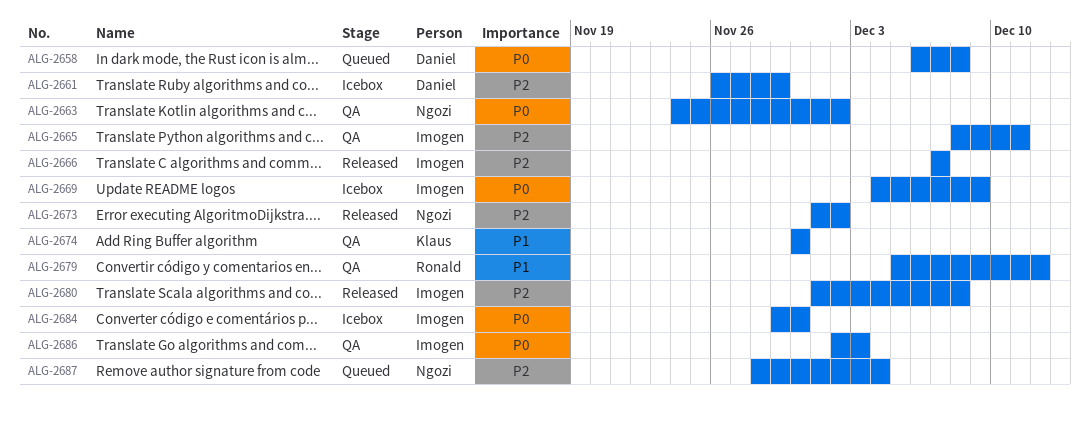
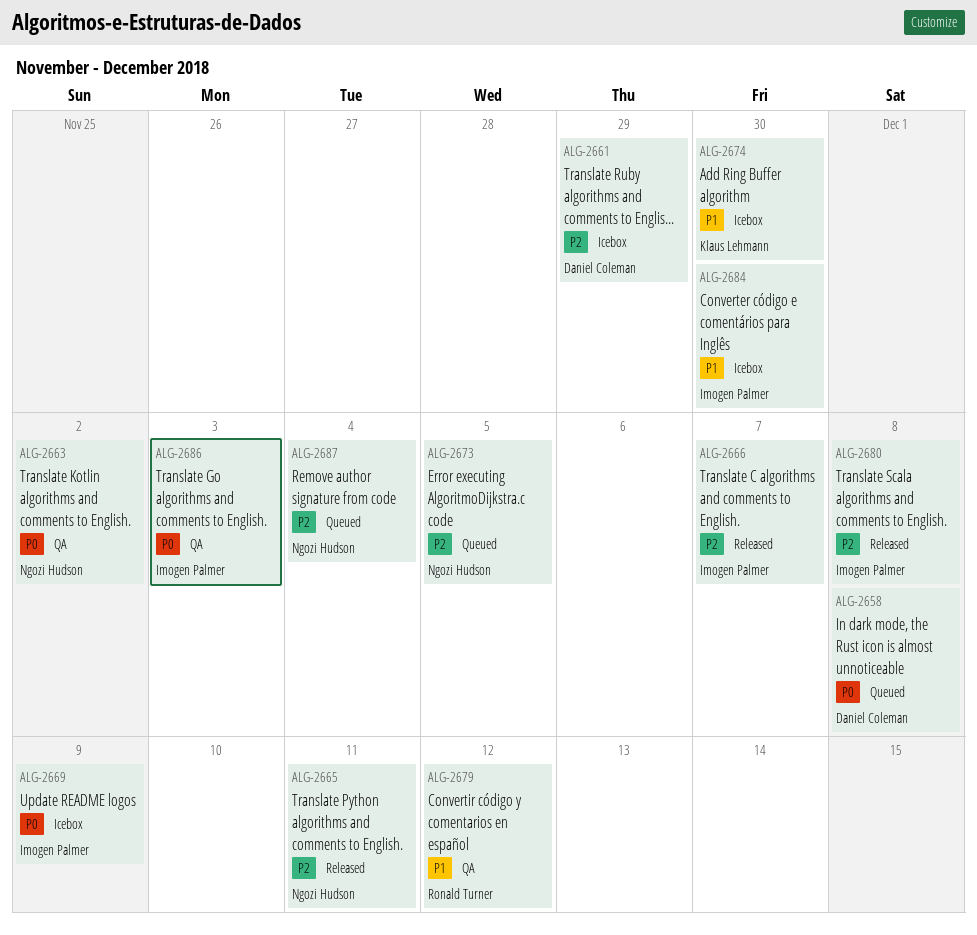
ALG-2665, status: QA -> Released
ALG-2665, owner: Imogen Palmer -> Ngozi Hudson
ALG-2673, status: Released -> Queued
ALG-2673, due: Dec 2 -> Dec 5
ALG-2674, status: QA -> Icebox
ALG-2684, priority: P0 -> P1

